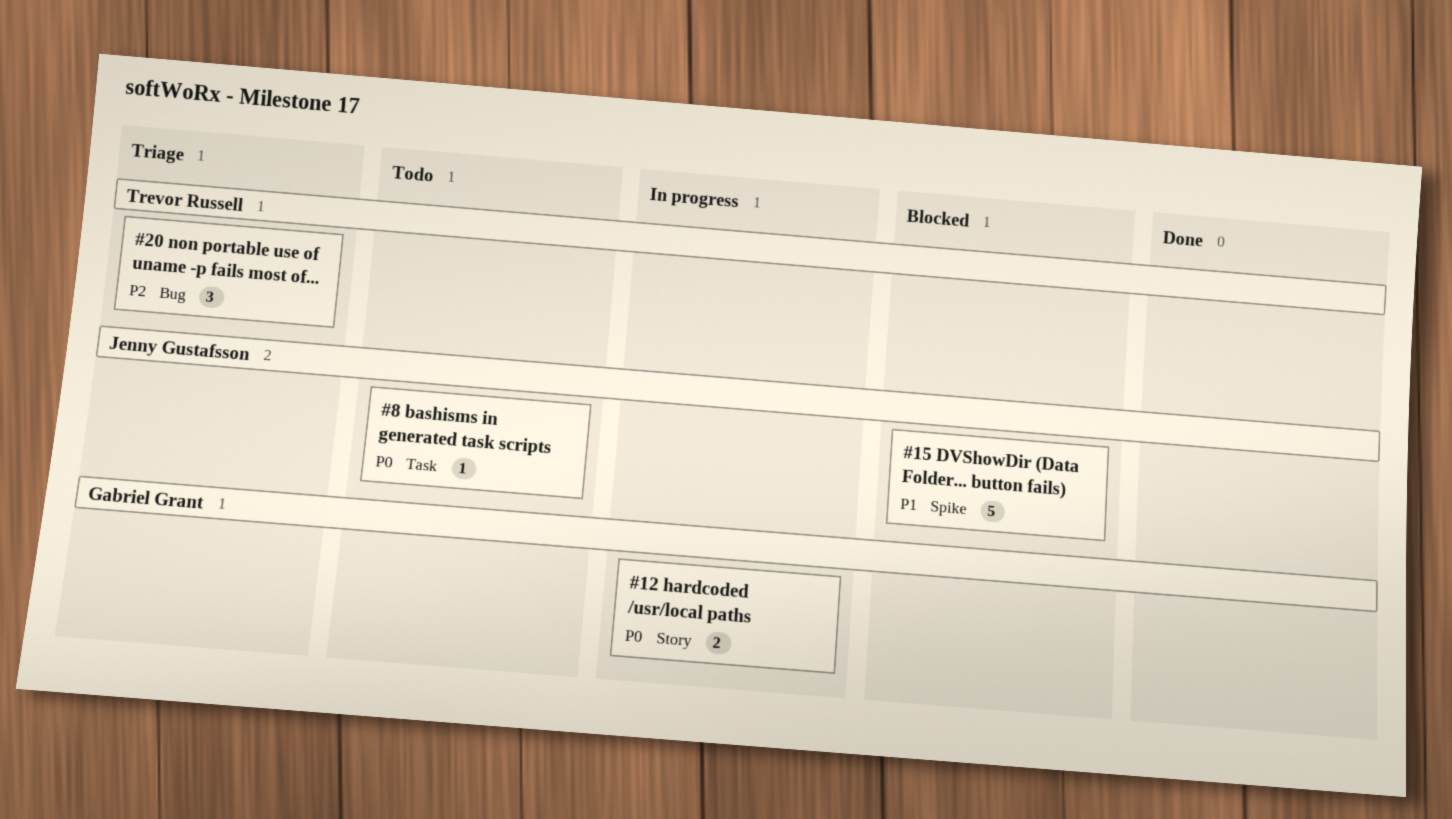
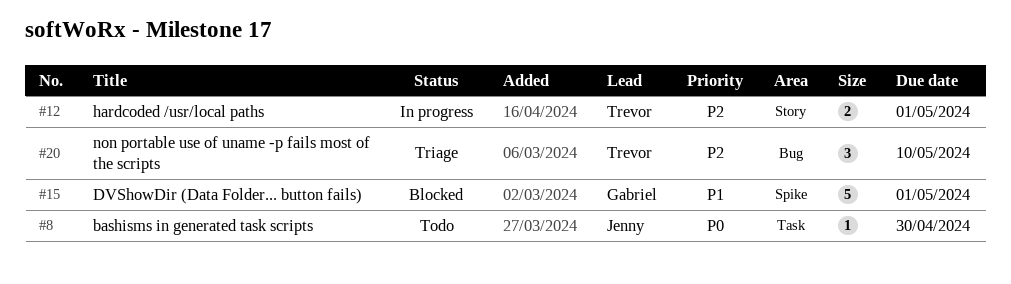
#12, owner: Gabriel Grant -> Trevor Russell
#12, priority: P0 -> P2
#15, owner: Jenny Gustafsson -> Gabriel Grant

